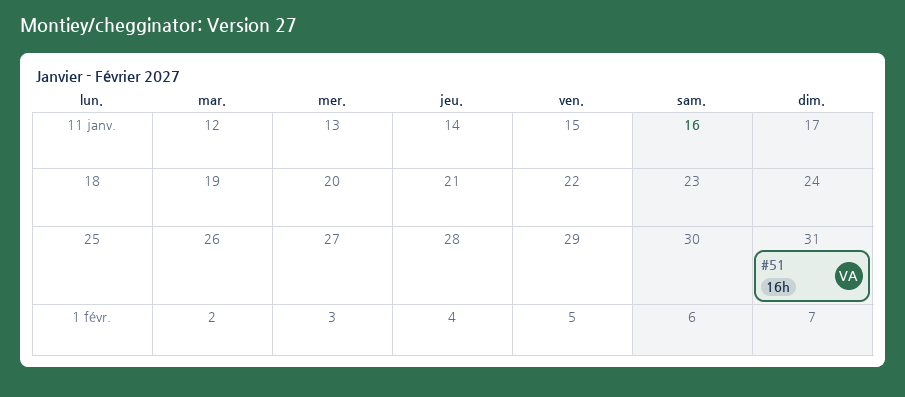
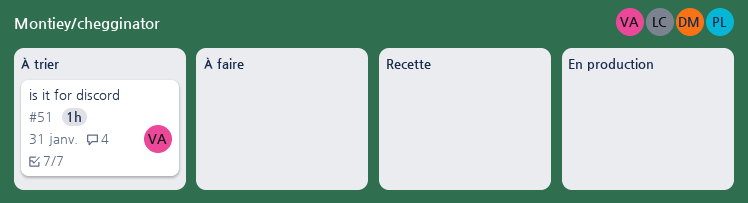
#51, estimate: 16h -> 1h

